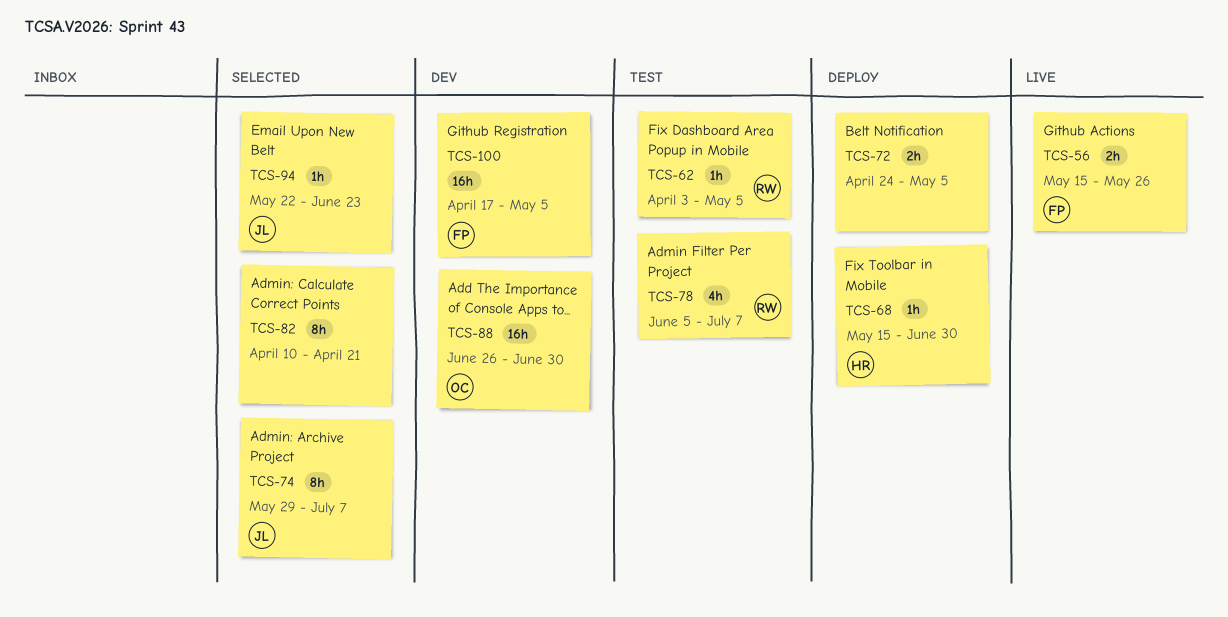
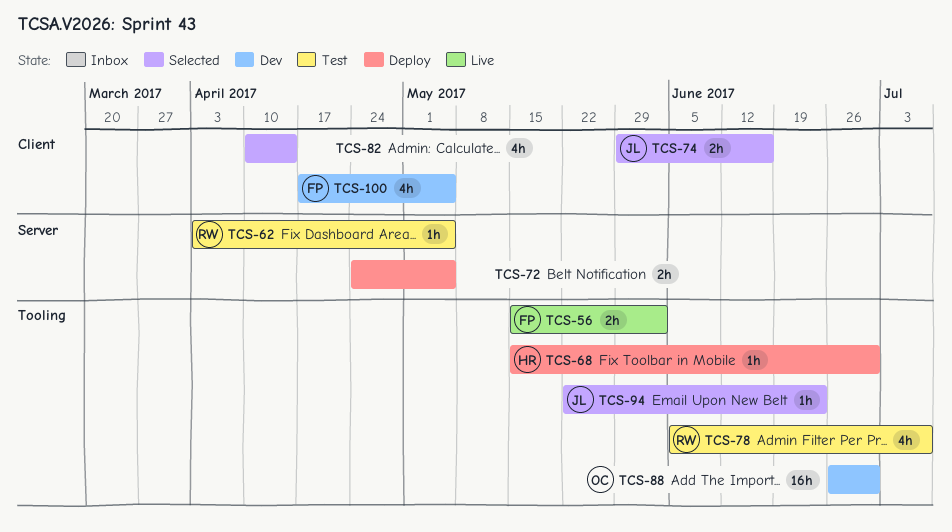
TCS-56, due: May 26 -> Jun 2
TCS-74, estimate: 8h -> 2h
TCS-74, due: Jul 7 -> Jun 16
TCS-82, estimate: 8h -> 4h
TCS-82, due: Apr 21 -> Apr 14
TCS-100, estimate: 16h -> 4h

